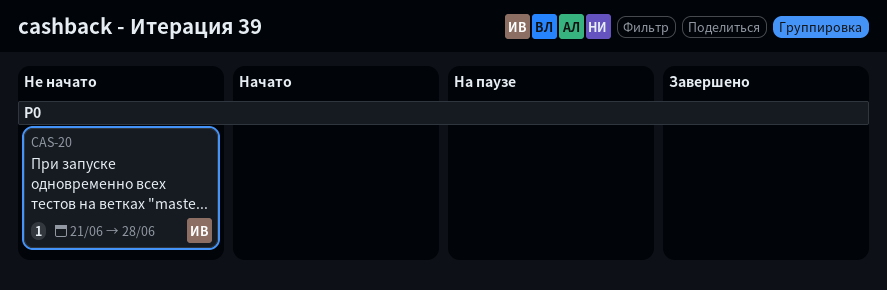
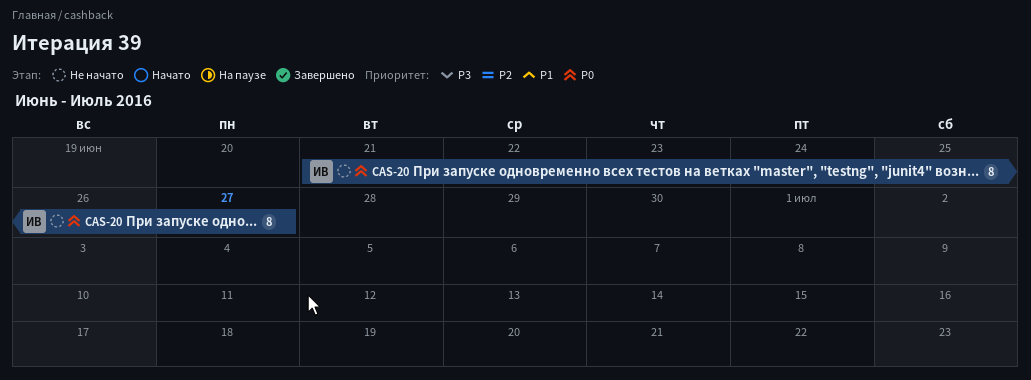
CAS-20, estimate: 1 -> 8
CAS-20, due: Jun 28 -> Jun 27

